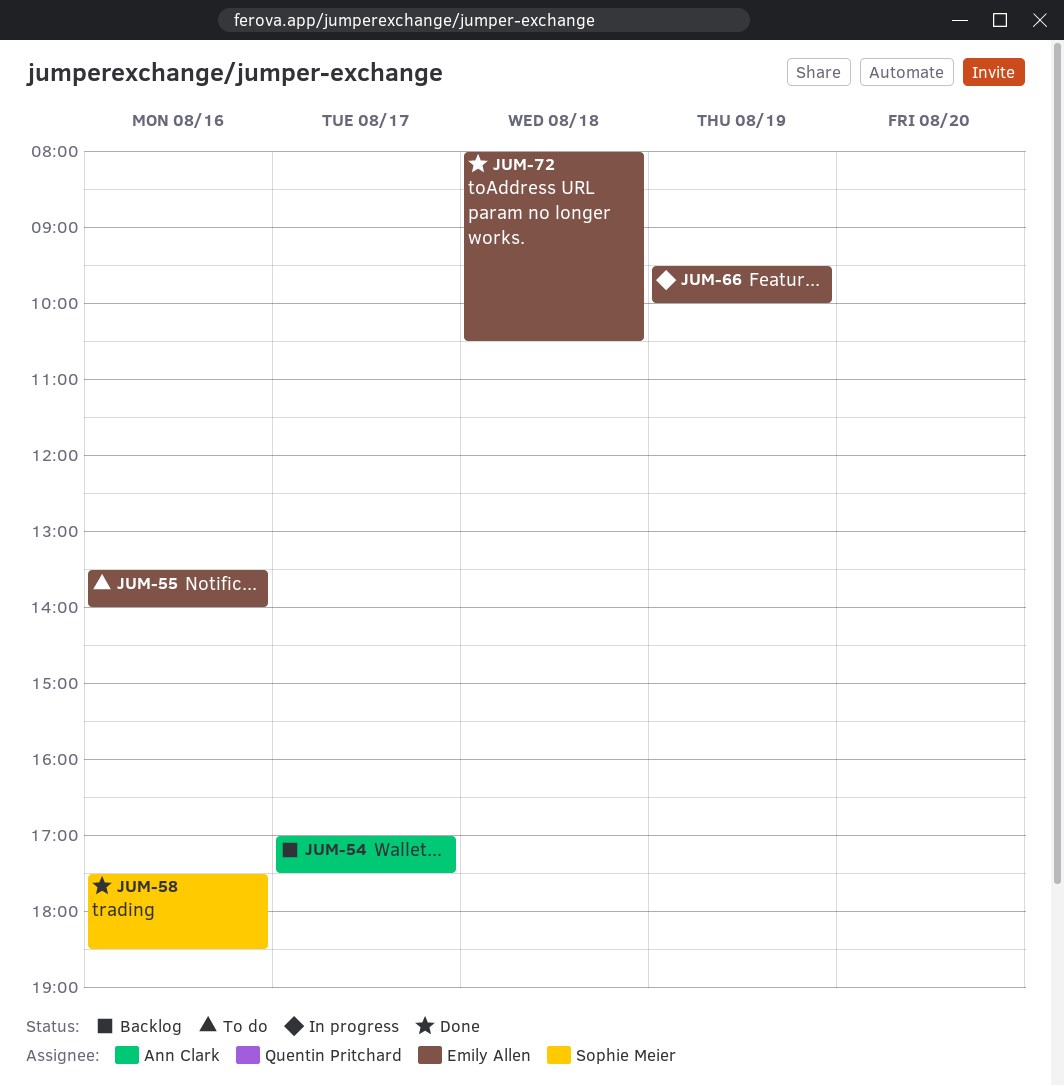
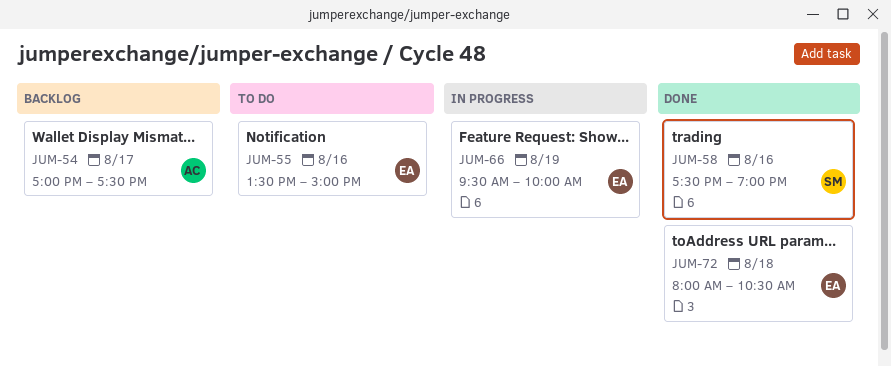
JUM-55, ends: 14:00 -> 15:00
JUM-58, ends: 18:30 -> 19:00

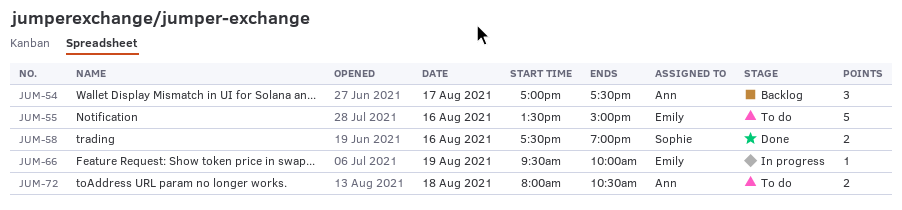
JUM-72, status: Done -> To do
JUM-72, owner: Emily -> Ann

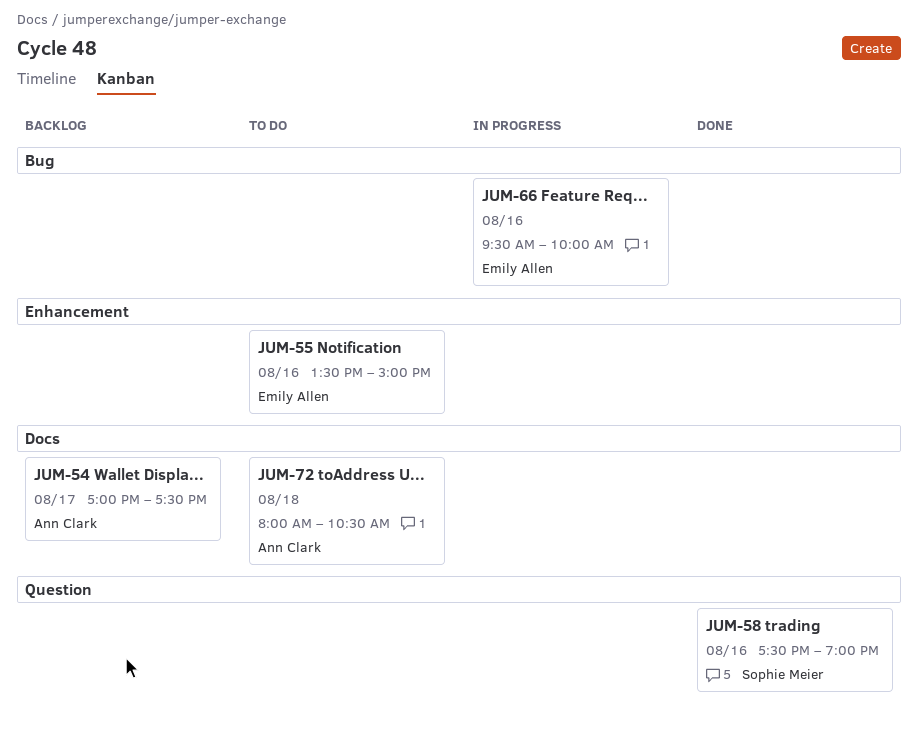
JUM-66, day: Aug 19 -> Aug 16

